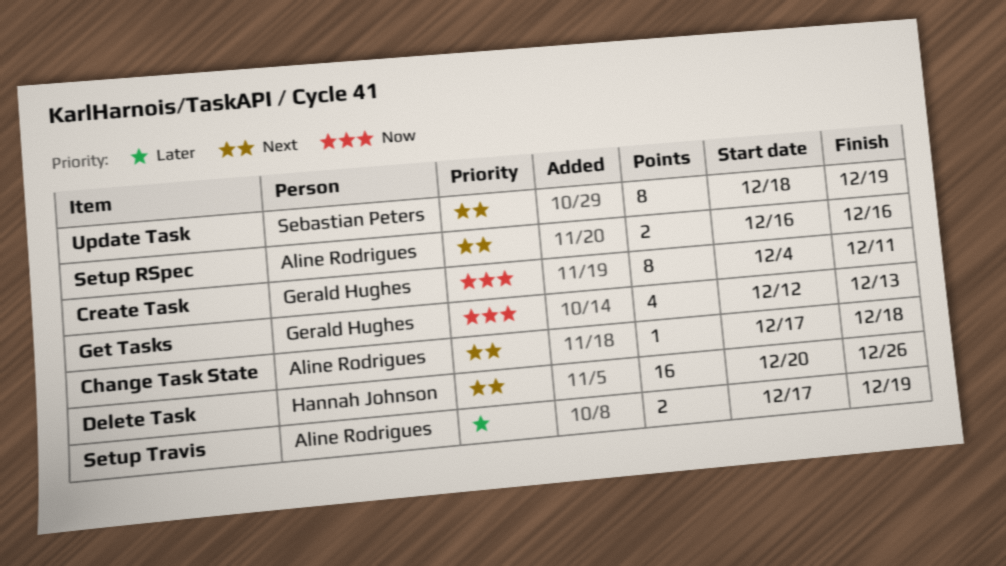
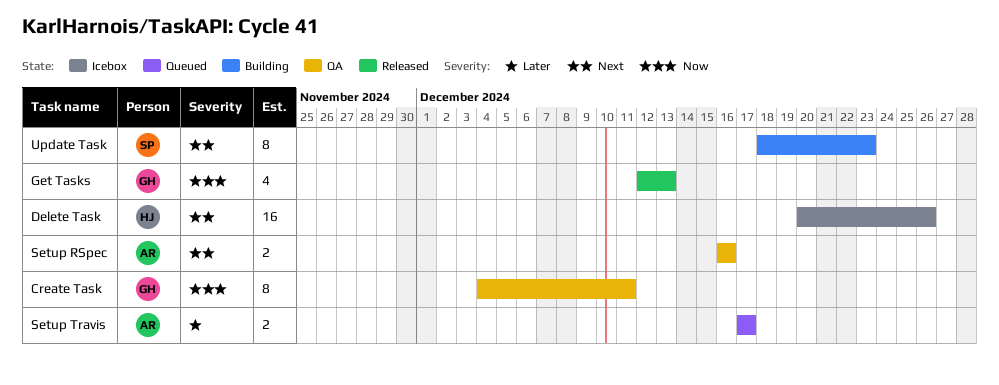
Change Task State: present -> none
Setup Travis, due: Dec 19 -> Dec 17
Update Task, due: Dec 19 -> Dec 23

